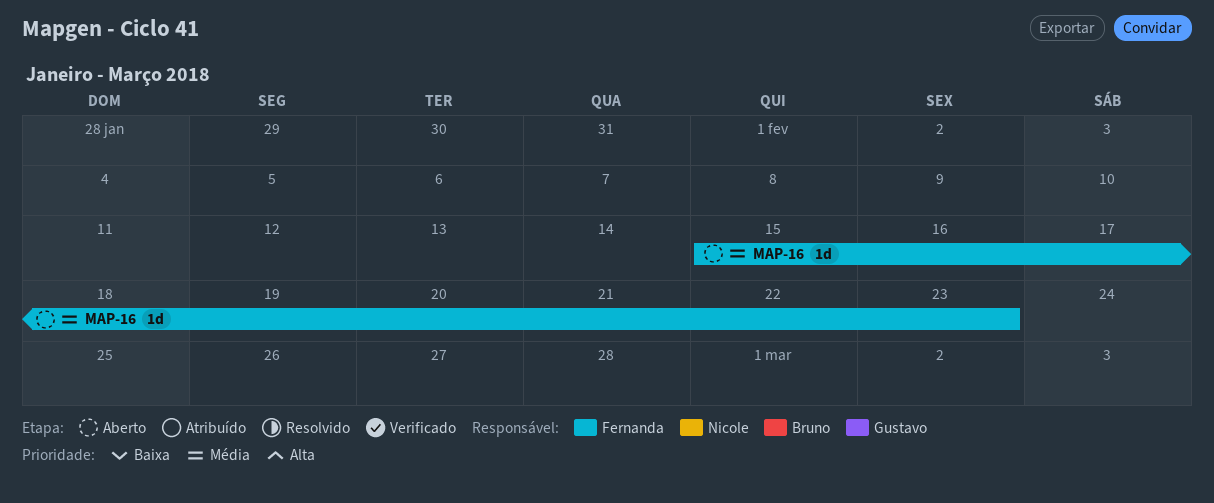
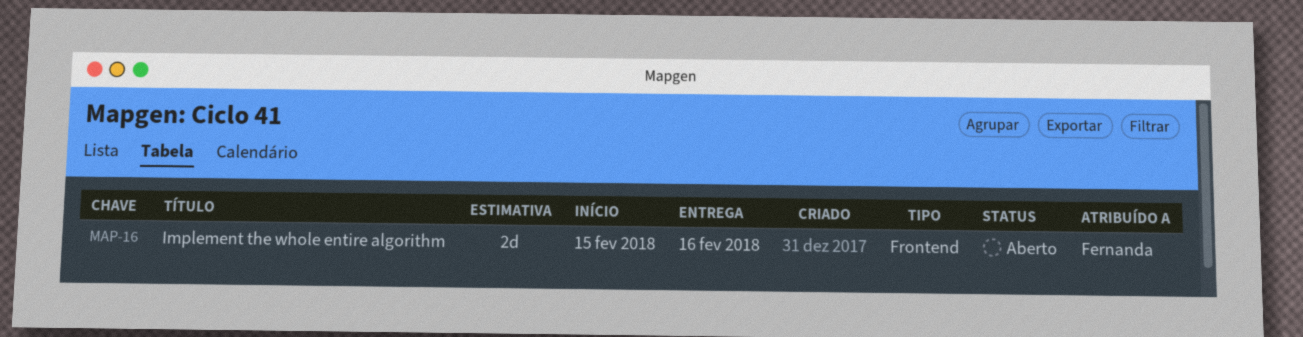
MAP-16, estimate: 1d -> 2d
MAP-16, due: Feb 23 -> Feb 16

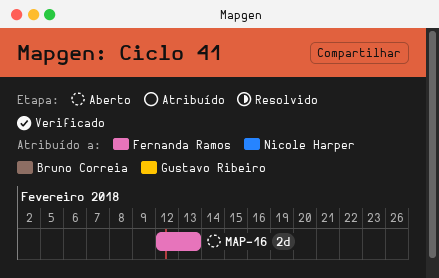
MAP-16, start: Feb 15 -> Feb 12
MAP-16, due: Feb 16 -> Feb 13

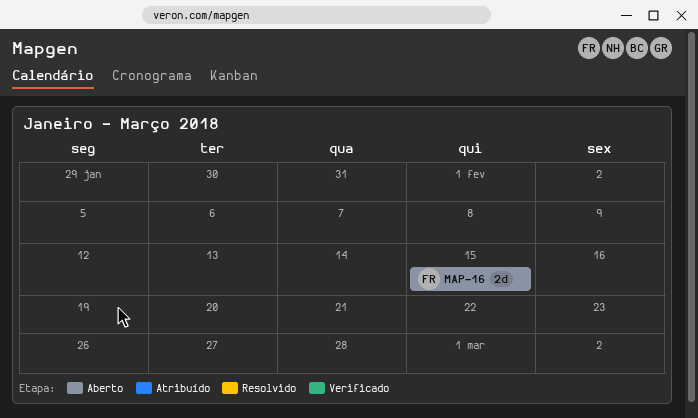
MAP-16, start: Feb 12 -> Feb 15
MAP-16, due: Feb 13 -> Feb 15

